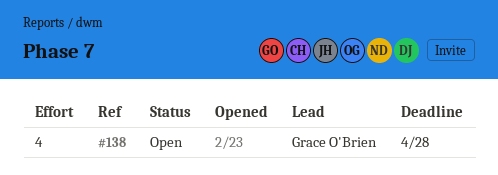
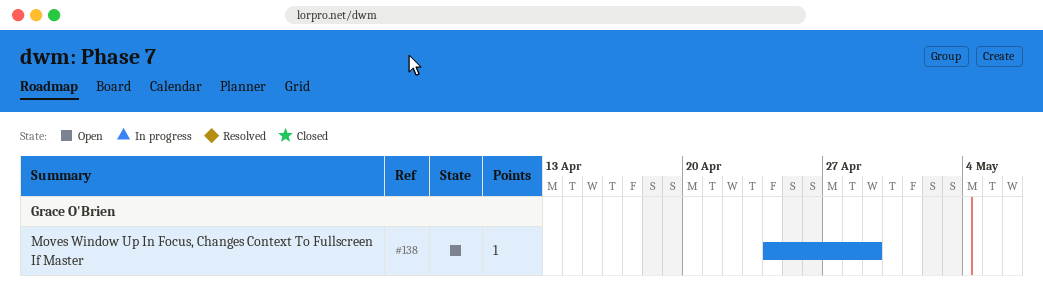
#138, estimate: 4 -> 1
#138, due: Apr 28 -> Apr 29

